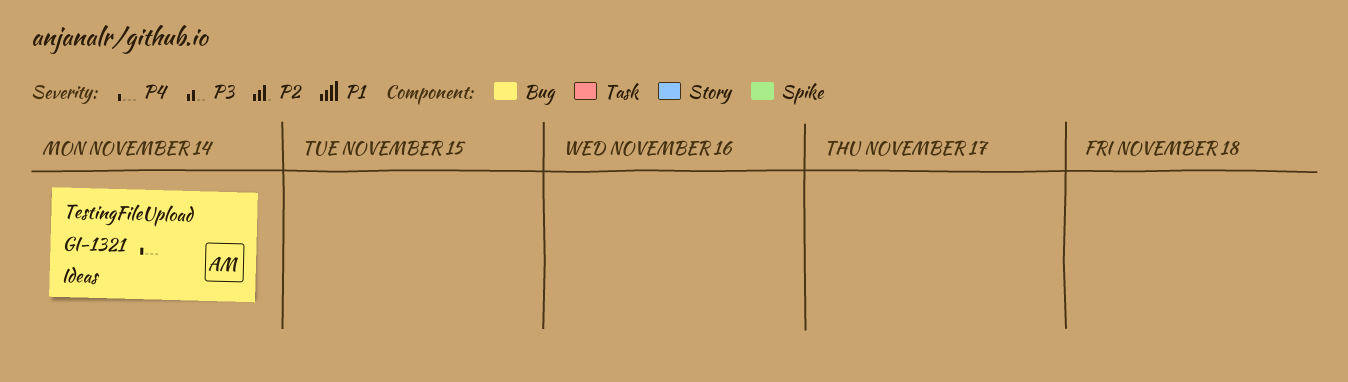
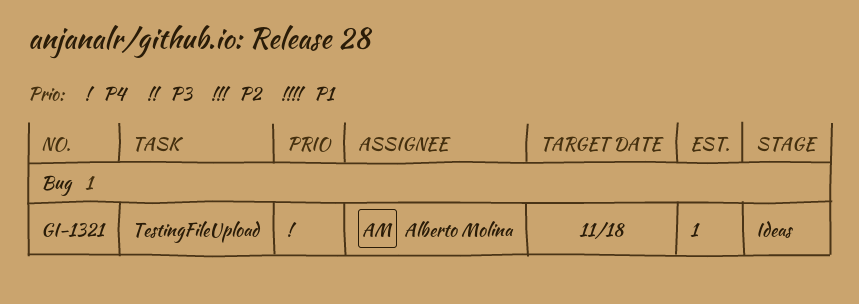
GI-1321, due: Nov 14 -> Nov 18

